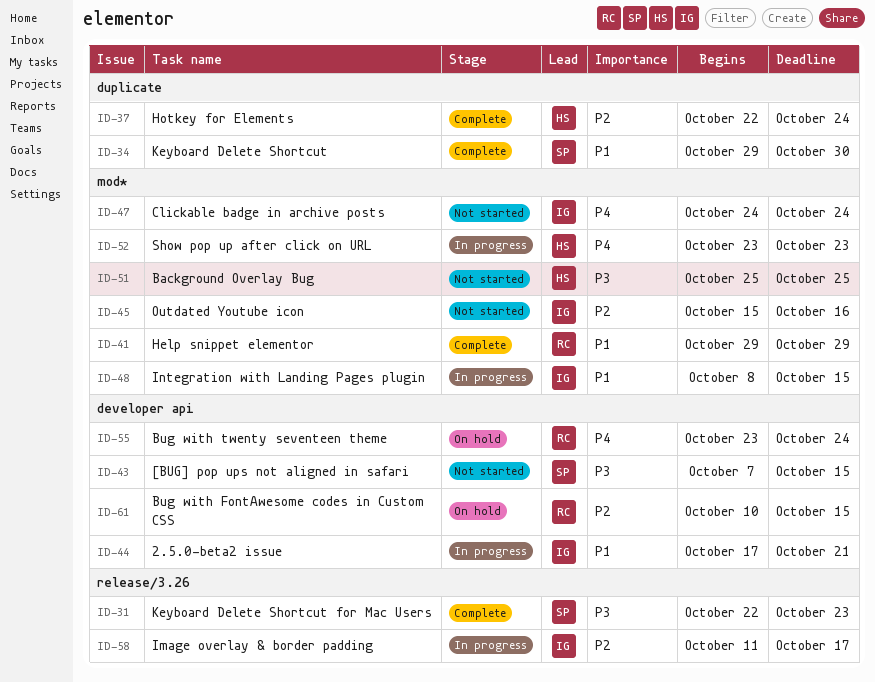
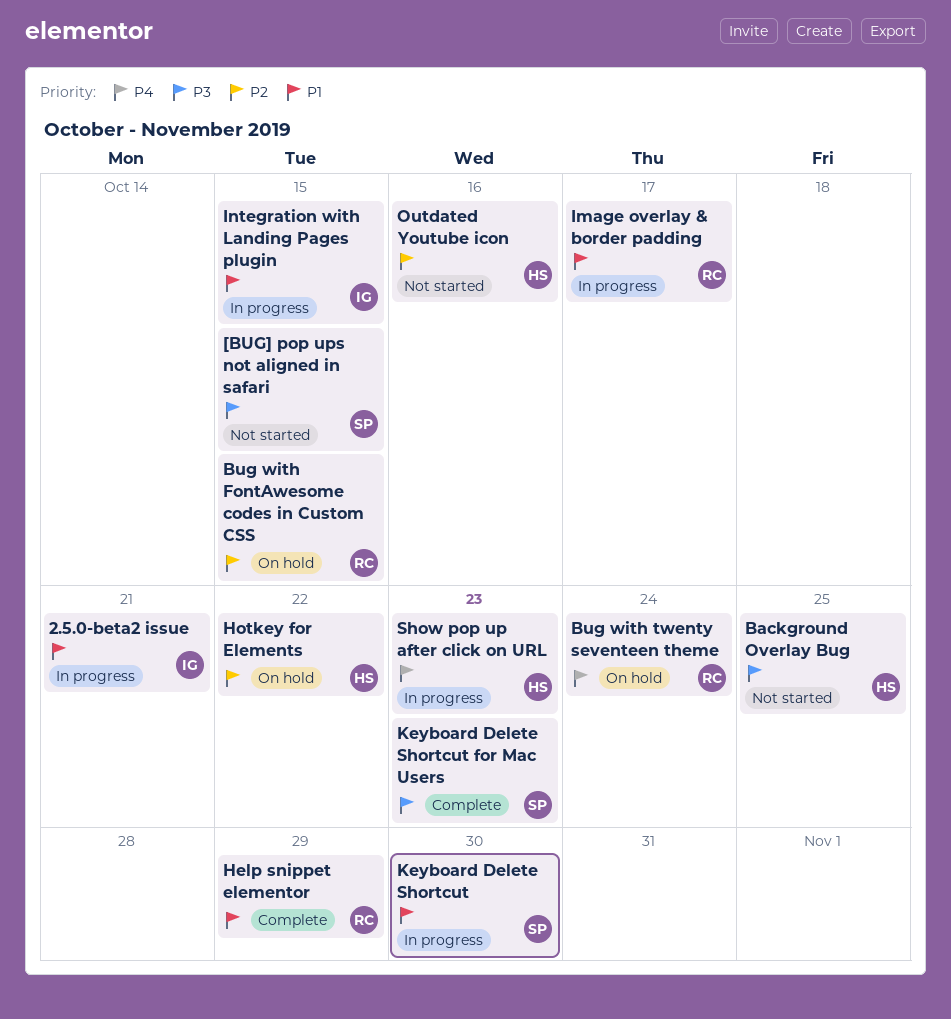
Clickable badge in archive posts: present -> none
Hotkey for Elements, status: Complete -> On hold
Hotkey for Elements, due: Oct 24 -> Oct 22
Image overlay & border padding, owner: IG -> RC
Image overlay & border padding, priority: P2 -> P1
Keyboard Delete Shortcut, status: Complete -> In progress
Outdated Youtube icon, owner: IG -> HS

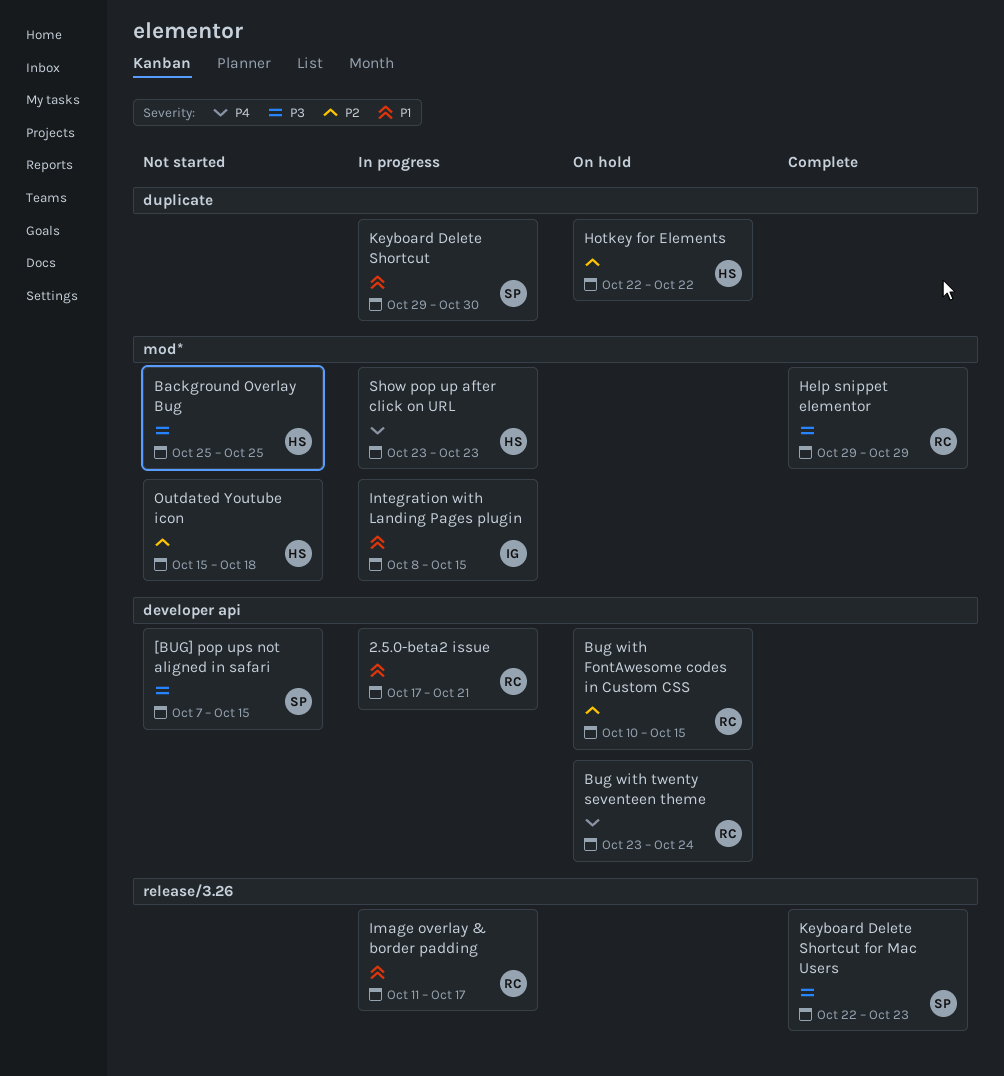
2.5.0-beta2 issue, owner: IG -> RC
Help snippet elementor, priority: P1 -> P3
Outdated Youtube icon, due: Oct 16 -> Oct 18

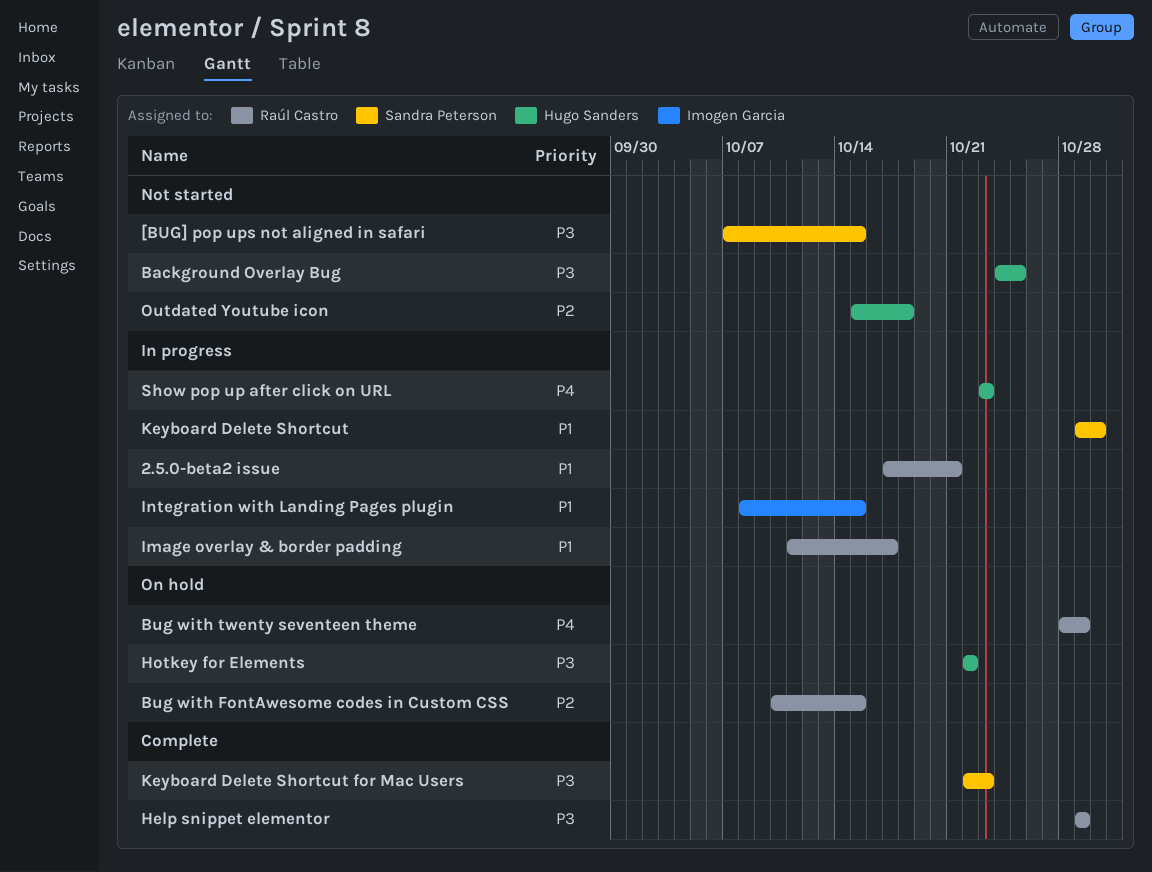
Background Overlay Bug, start: Oct 25 -> Oct 24
Bug with twenty seventeen theme, start: Oct 23 -> Oct 28
Bug with twenty seventeen theme, due: Oct 24 -> Oct 29
Hotkey for Elements, priority: P2 -> P3

